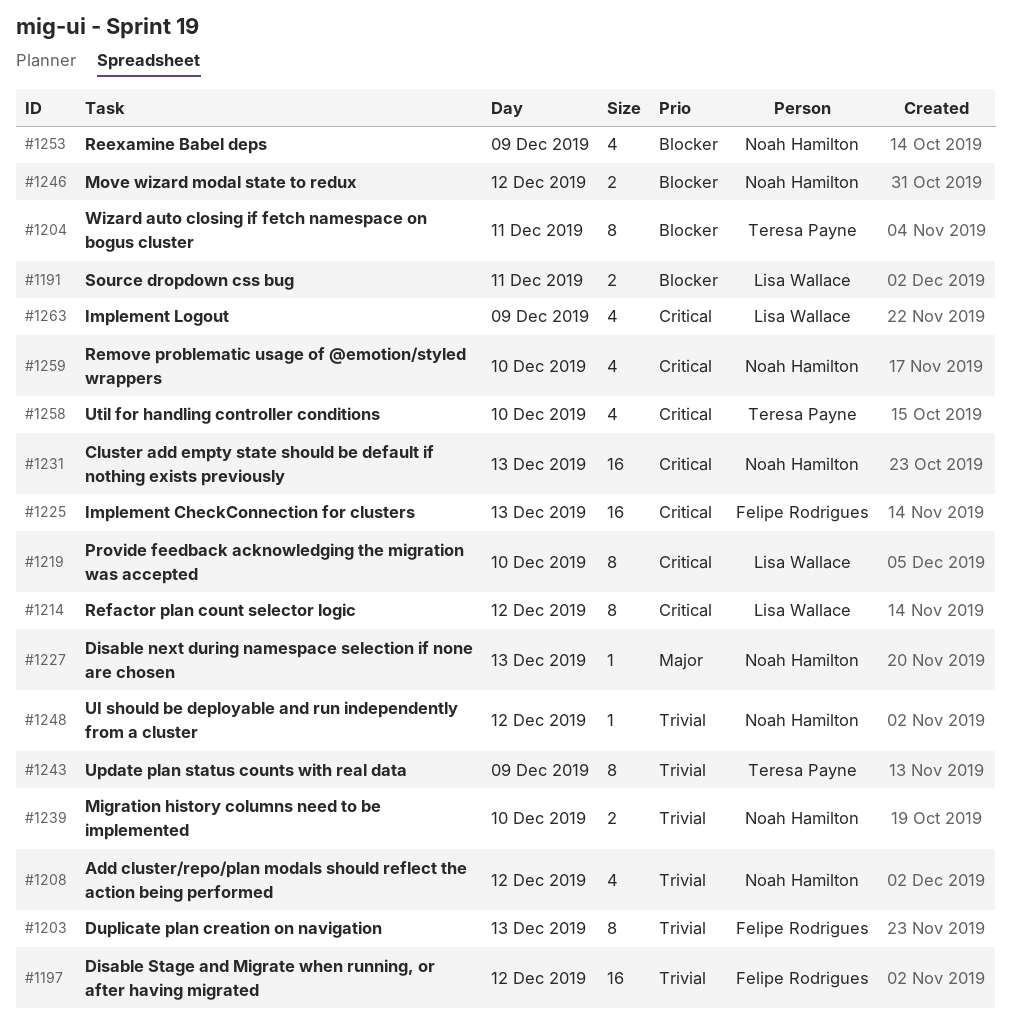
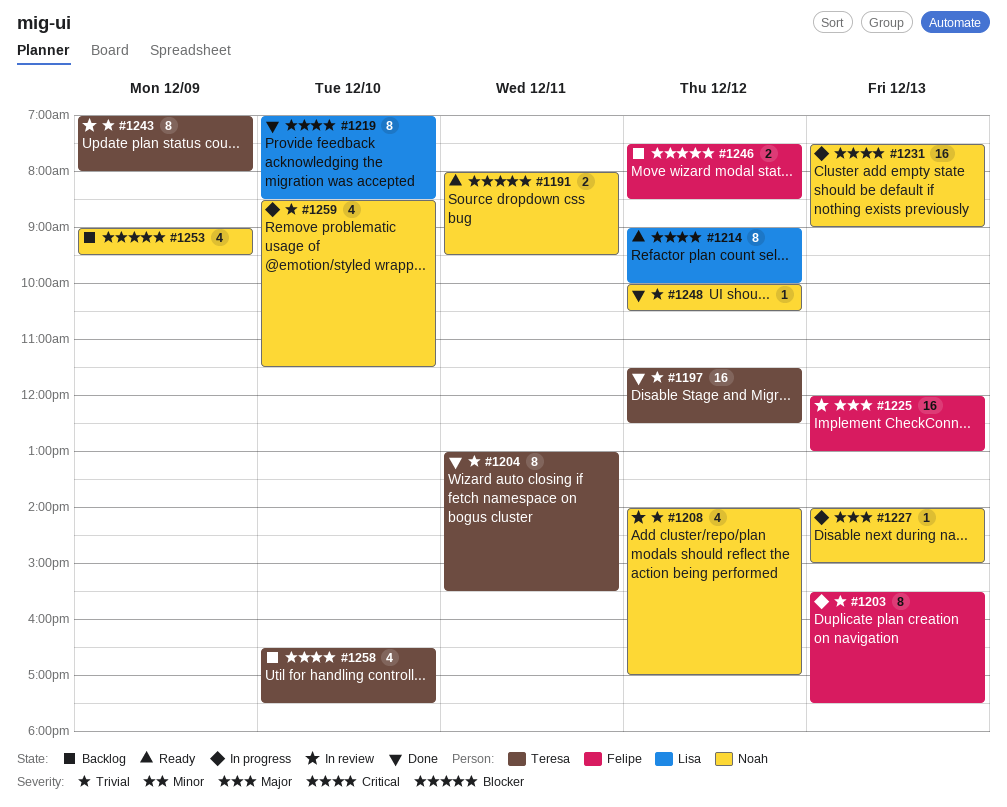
#1191, owner: Lisa Wallace -> Noah Hamilton
#1197, owner: Felipe Rodrigues -> Teresa Payne
#1204, priority: Blocker -> Trivial
#1225, priority: Critical -> Major
#1239: present -> none
#1246, owner: Noah Hamilton -> Felipe Rodrigues
#1259, priority: Critical -> Trivial
#1263: present -> none

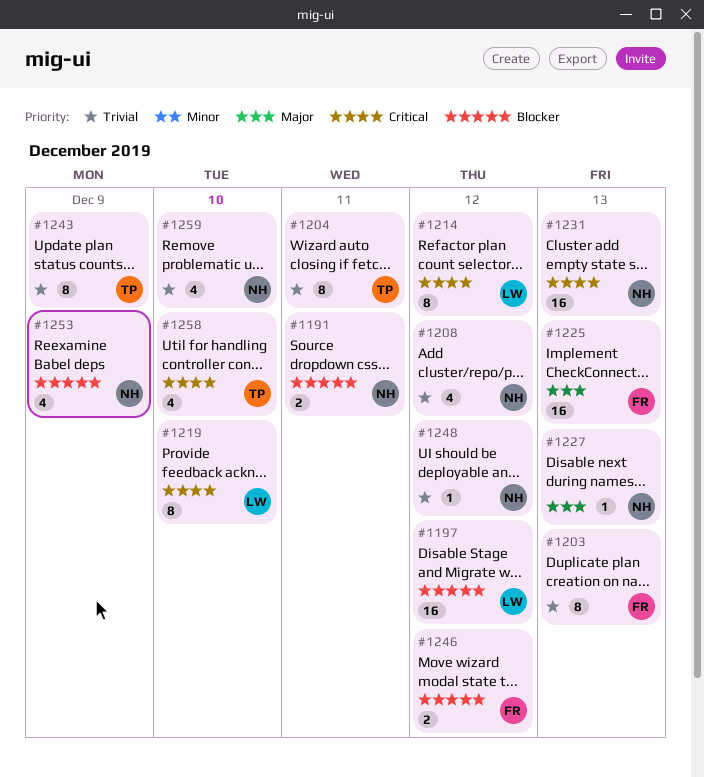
#1197, owner: Teresa -> Lisa
#1197, priority: Trivial -> Blocker

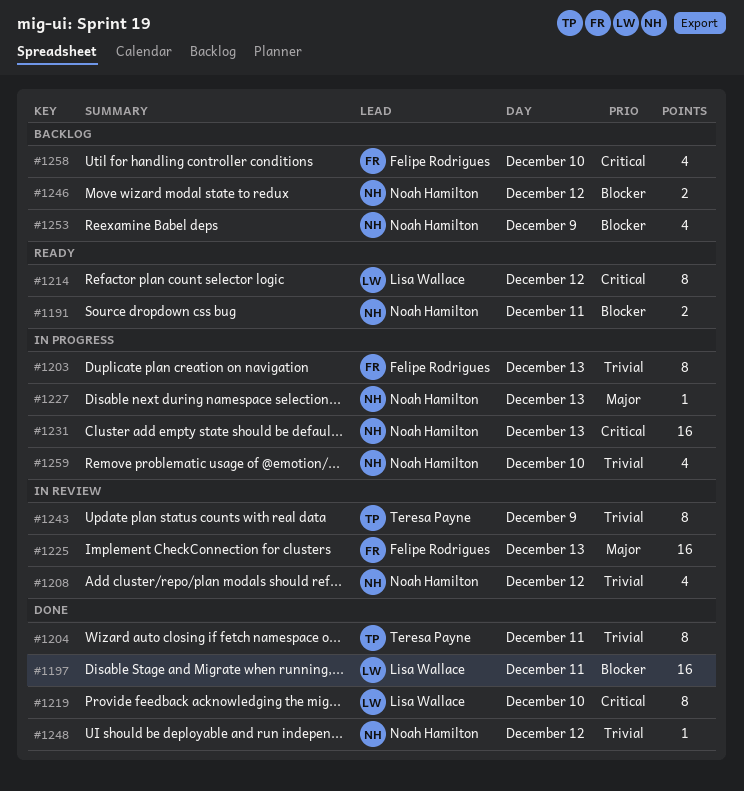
#1197, day: Dec 12 -> Dec 11
#1246, owner: Felipe Rodrigues -> Noah Hamilton
#1258, owner: Teresa Payne -> Felipe Rodrigues

